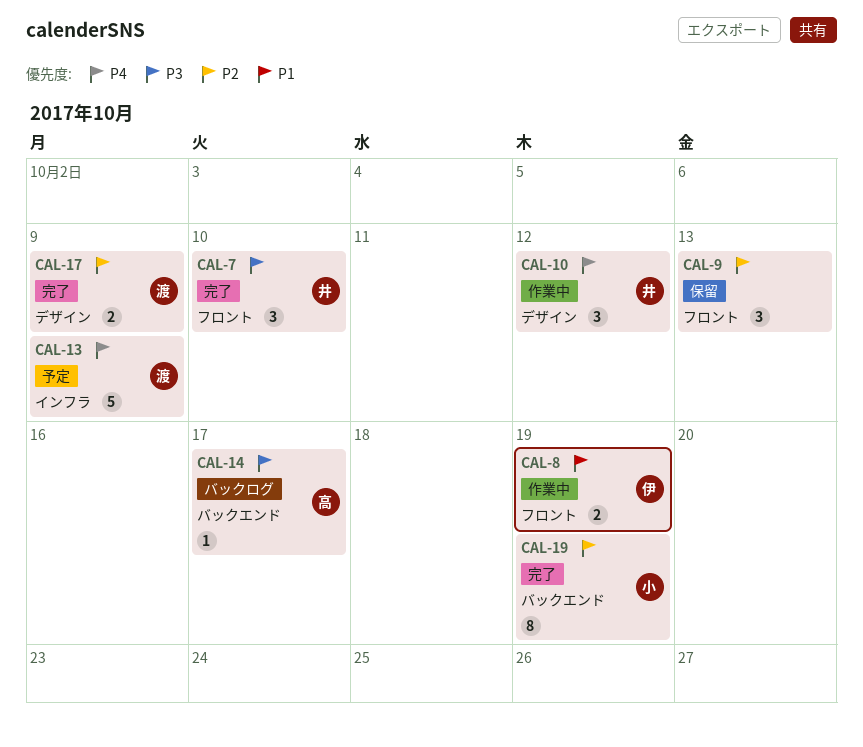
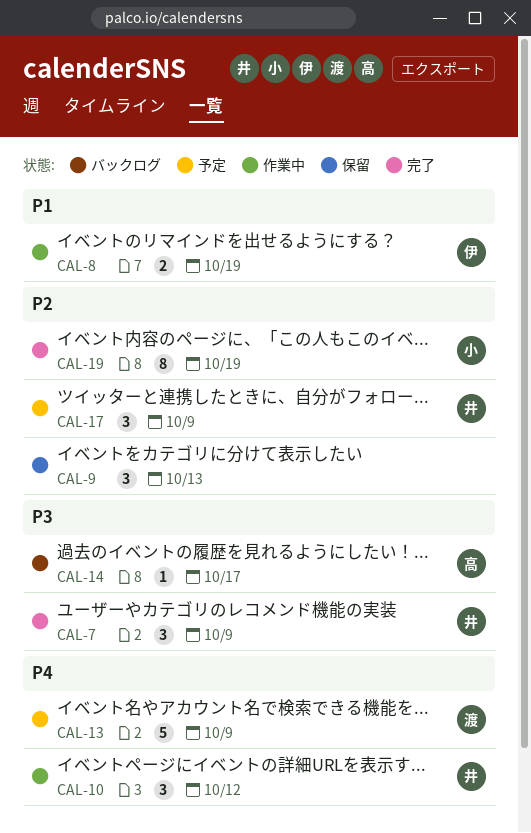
CAL-7, due: Oct 10 -> Oct 9
CAL-17, status: 完了 -> 予定
CAL-17, owner: 渡 -> 井
CAL-17, estimate: 2 -> 3

